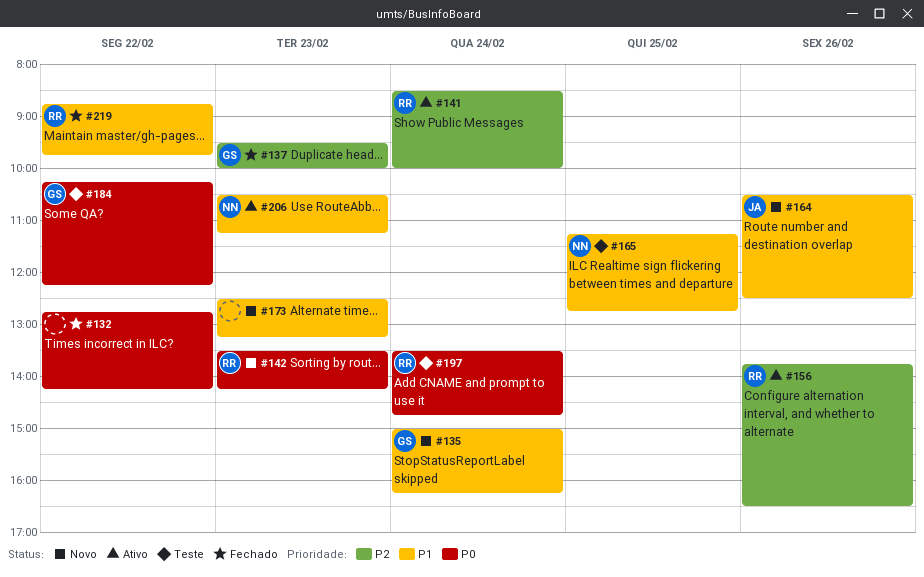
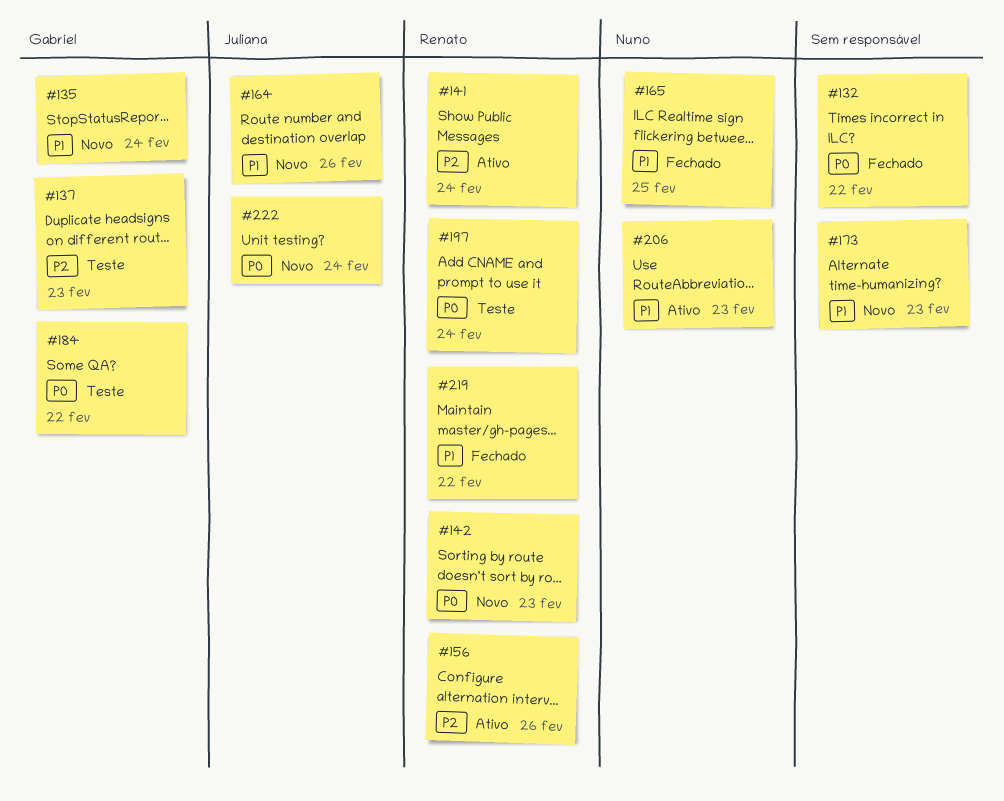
#137, status: Fechado -> Teste
#165, status: Teste -> Fechado
#222: none -> present

